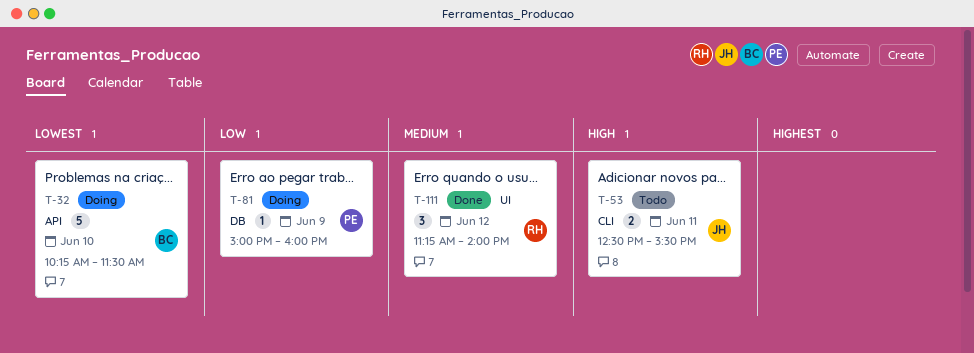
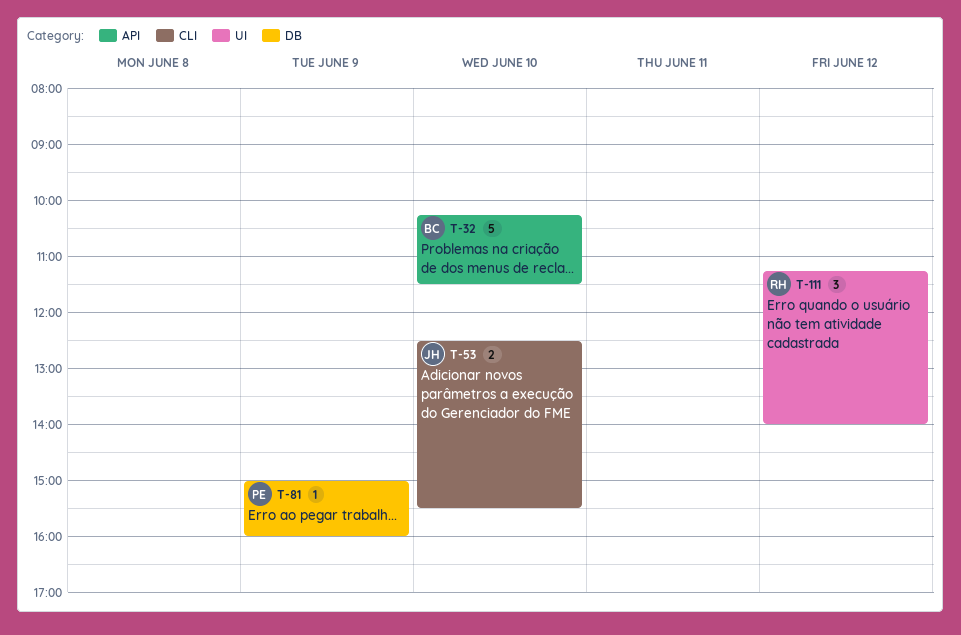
T-53, day: Jun 11 -> Jun 10

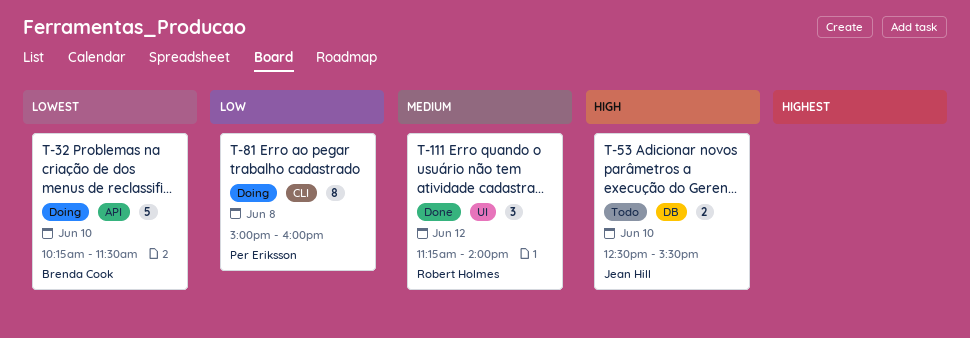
T-53, label: CLI -> DB
T-81, label: DB -> CLI
T-81, estimate: 1 -> 8
T-81, day: Jun 9 -> Jun 8

